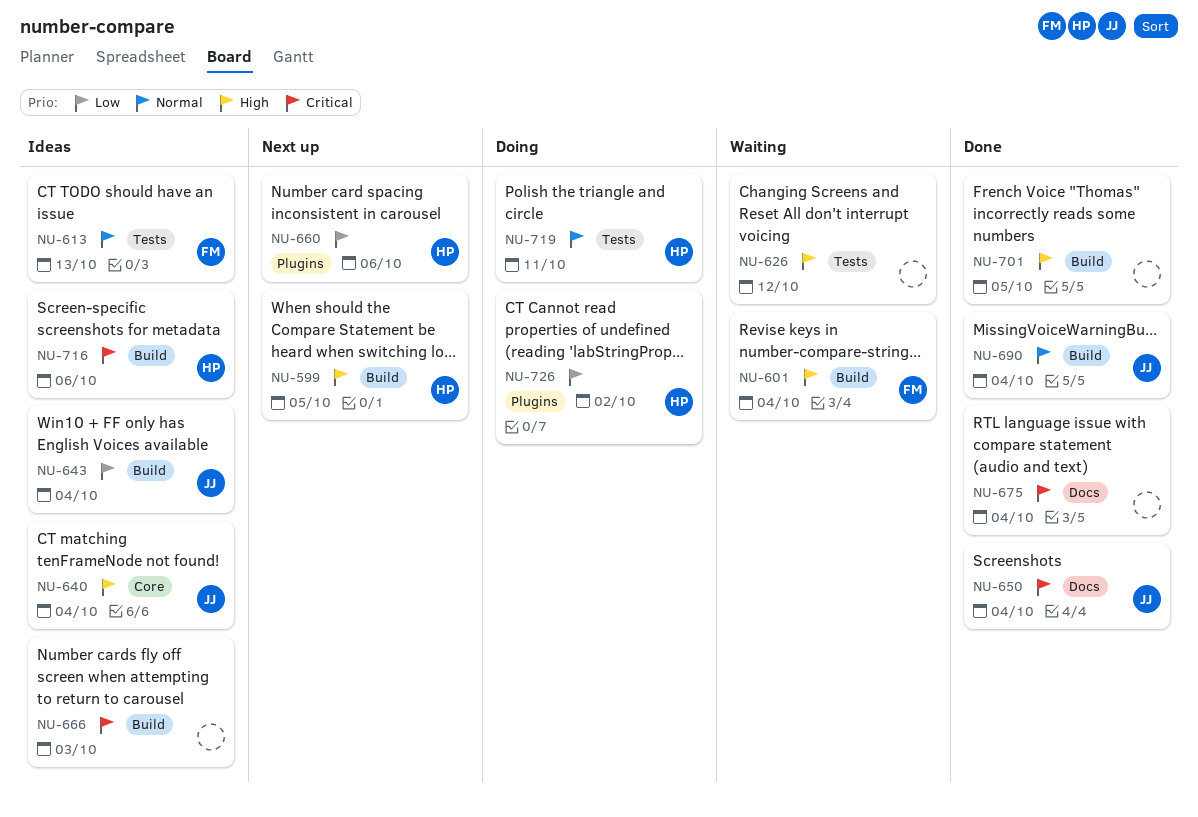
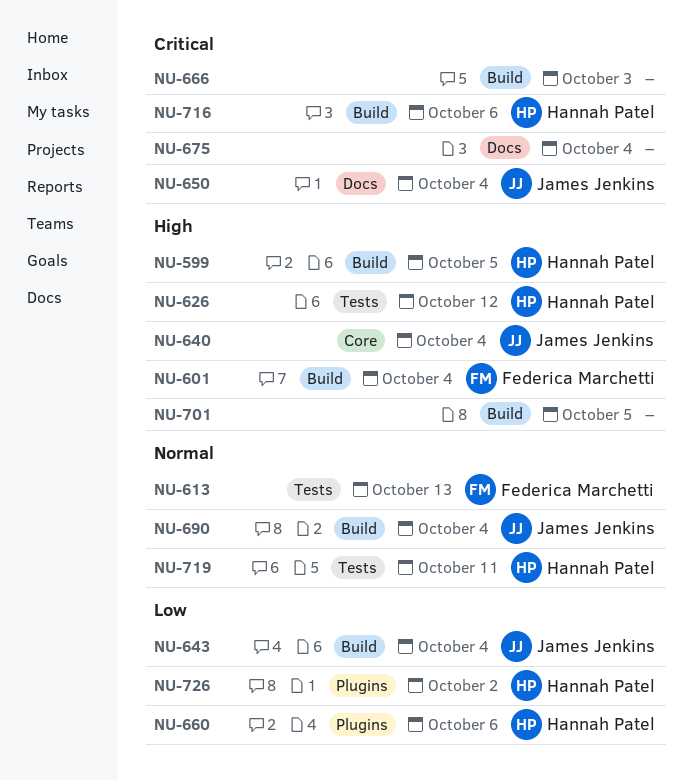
NU-626, owner: none -> Hannah Patel

